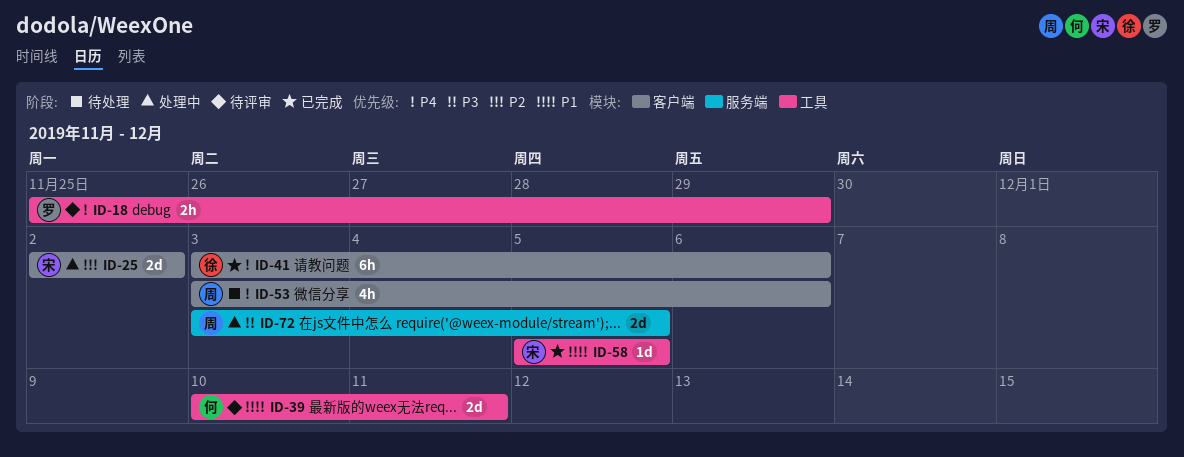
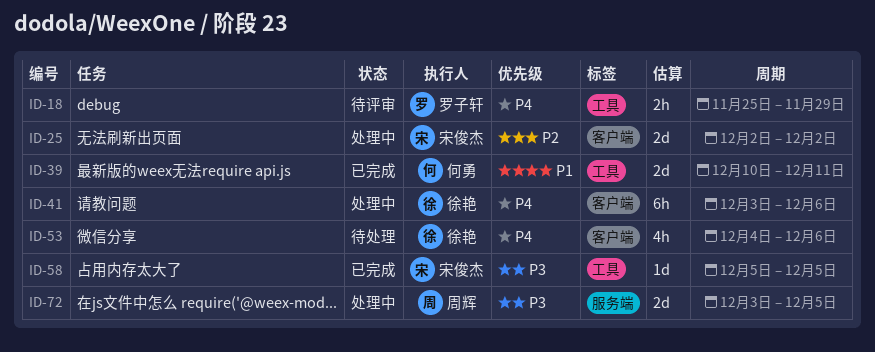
ID-39, status: 待评审 -> 已完成
ID-41, status: 已完成 -> 处理中
ID-53, owner: 周辉 -> 徐艳
ID-53, start: Dec 3 -> Dec 4
ID-58, priority: P1 -> P3

